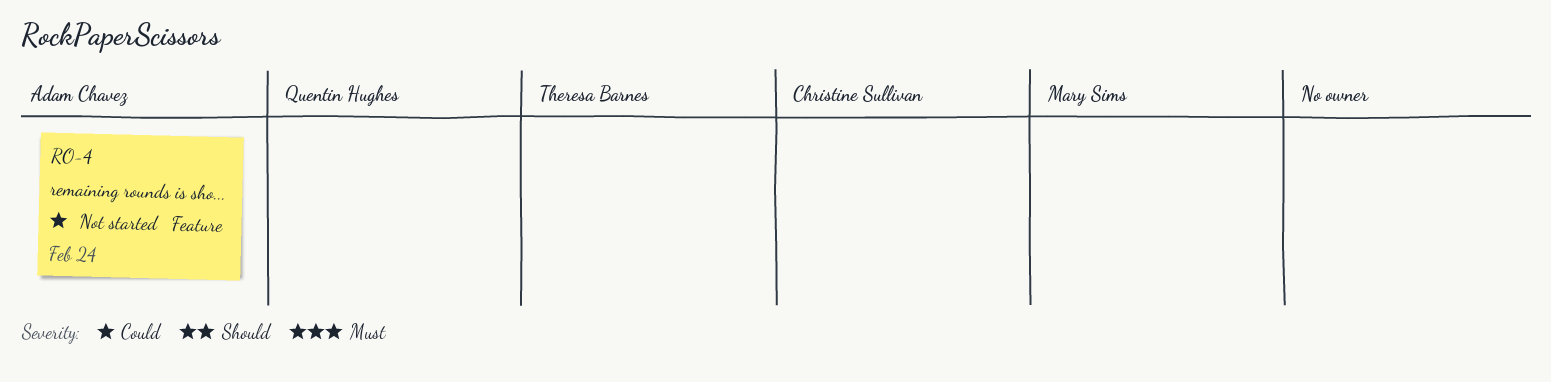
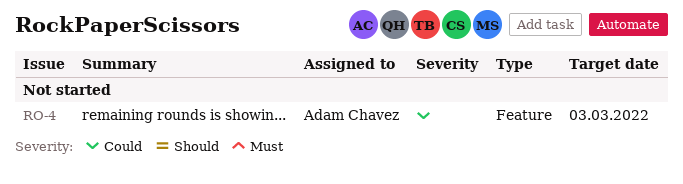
RO-4, due: Feb 24 -> Mar 3

